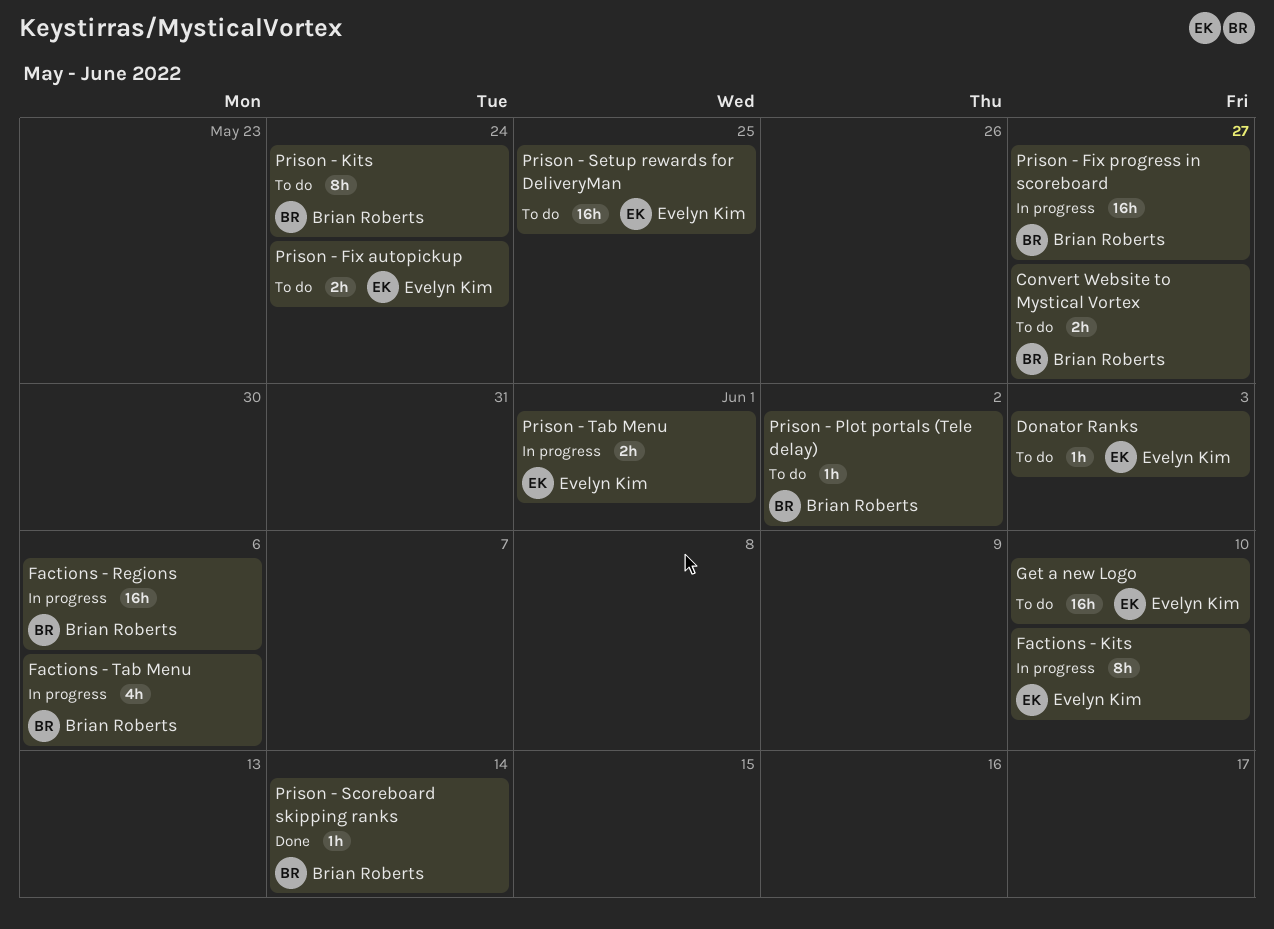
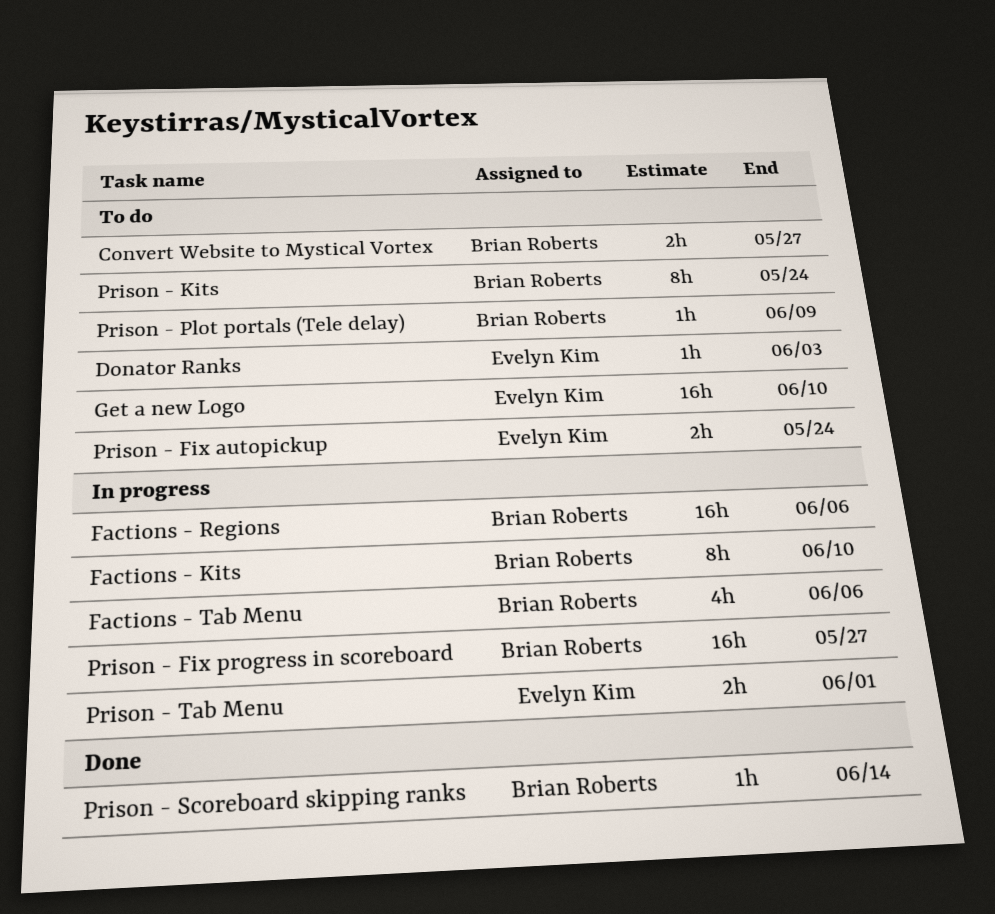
Factions - Kits, owner: Evelyn Kim -> Brian Roberts
Prison - Plot portals (Tele delay), due: Jun 2 -> Jun 9
Prison - Setup rewards for DeliveryMan: present -> none

